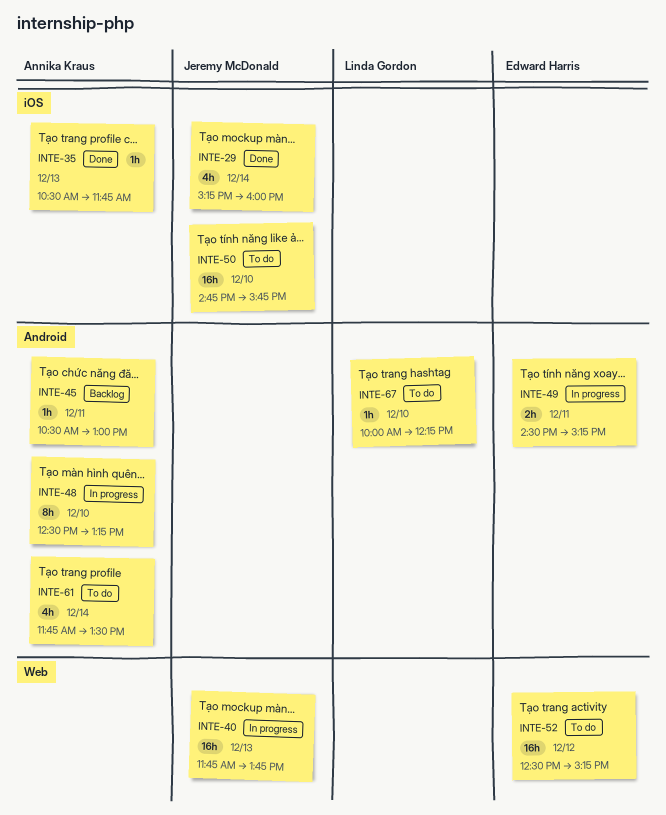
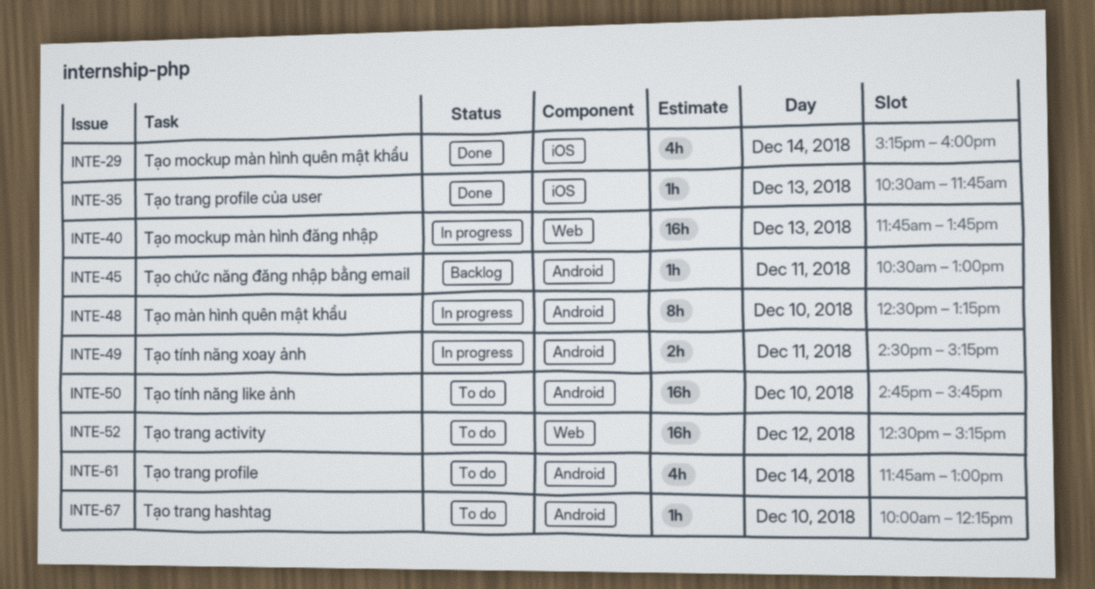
INTE-50, label: iOS -> Android
INTE-61, ends: 13:30 -> 13:00

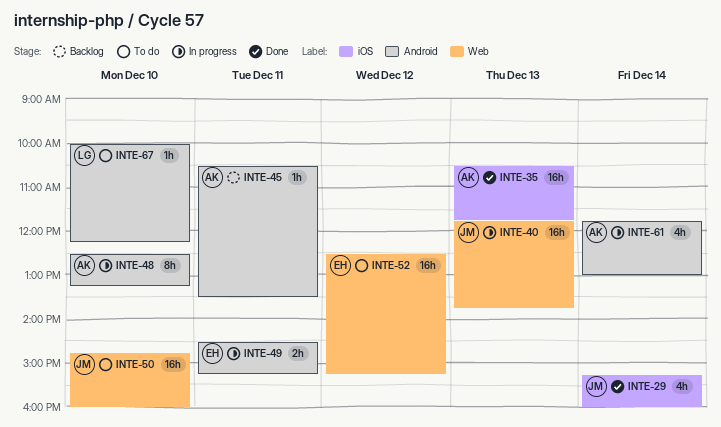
INTE-35, estimate: 1h -> 16h
INTE-45, ends: 13:00 -> 13:30
INTE-50, label: Android -> Web
INTE-50, ends: 15:45 -> 16:00
INTE-61, status: To do -> In progress

